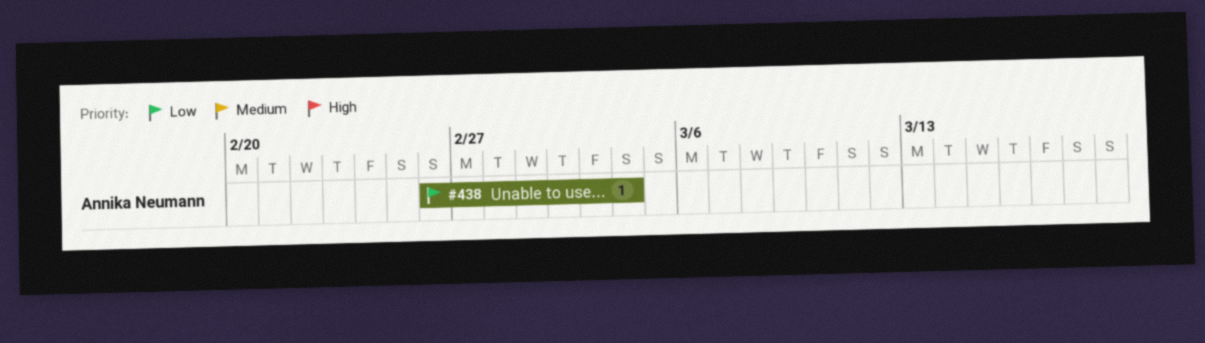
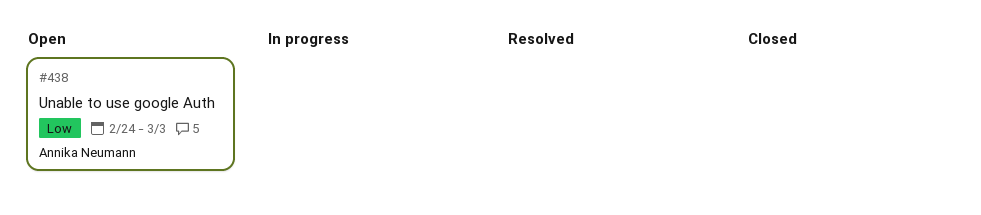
#438, start: Feb 26 -> Feb 24
#438, due: Mar 4 -> Mar 3

